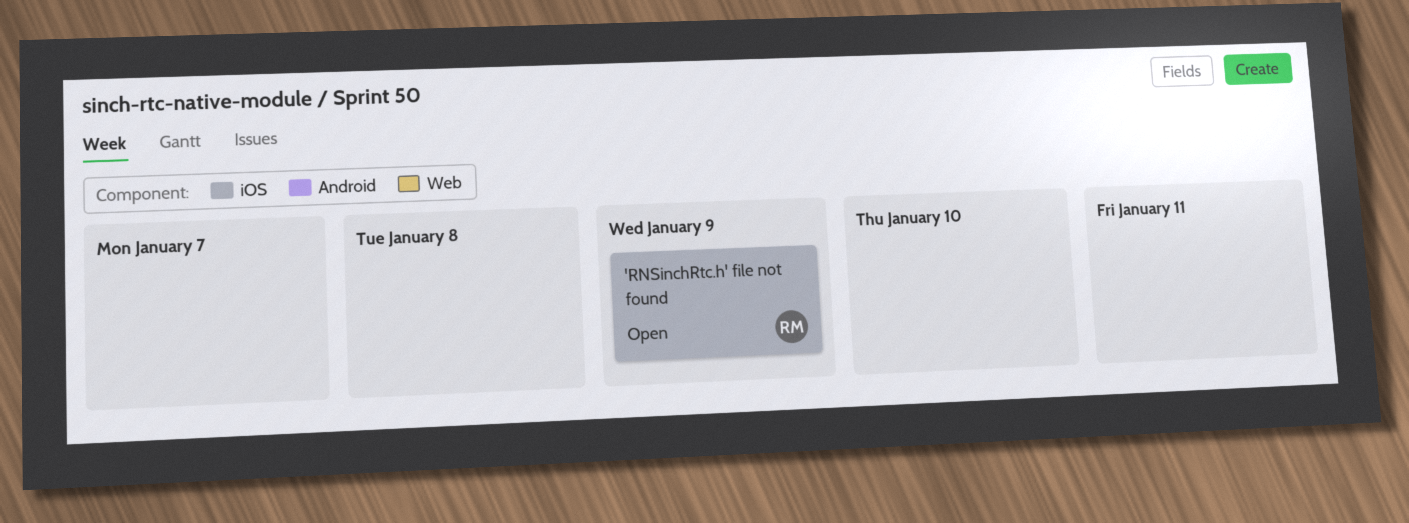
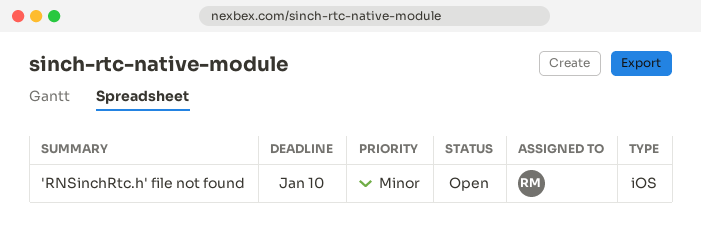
'RNSinchRtc.h' file not found, due: Jan 9 -> Jan 10

